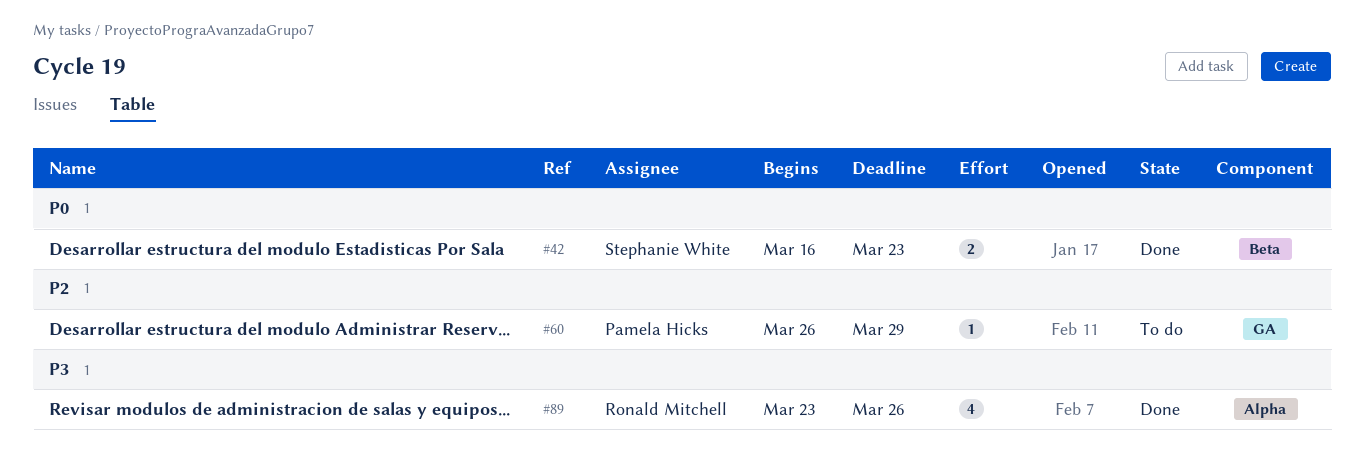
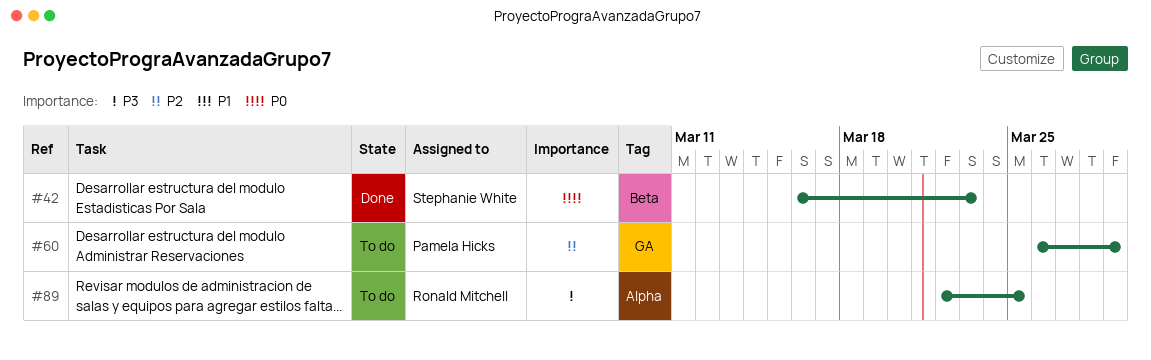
#89, status: Done -> To do
#89, start: Mar 23 -> Mar 22
#89, due: Mar 26 -> Mar 25

